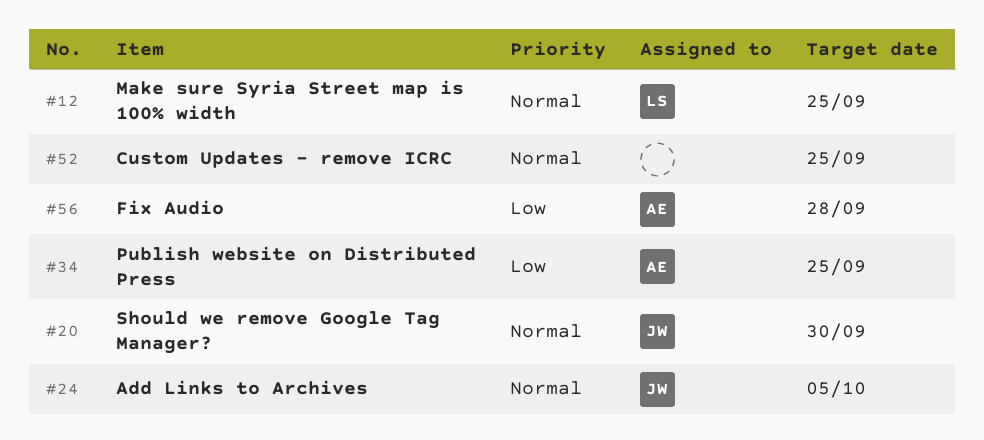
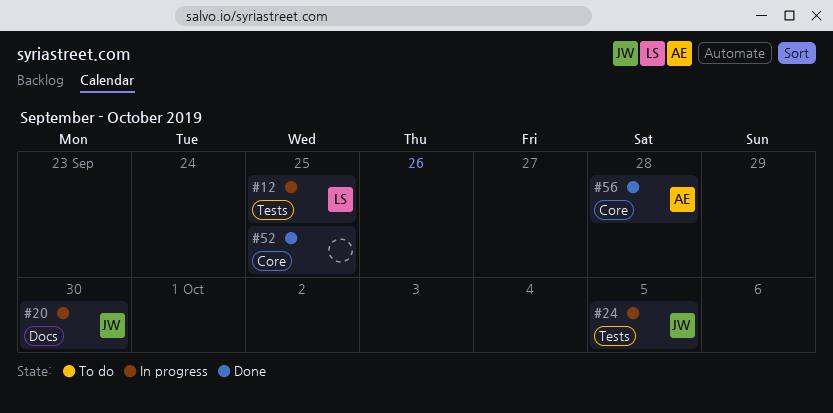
#34: present -> none

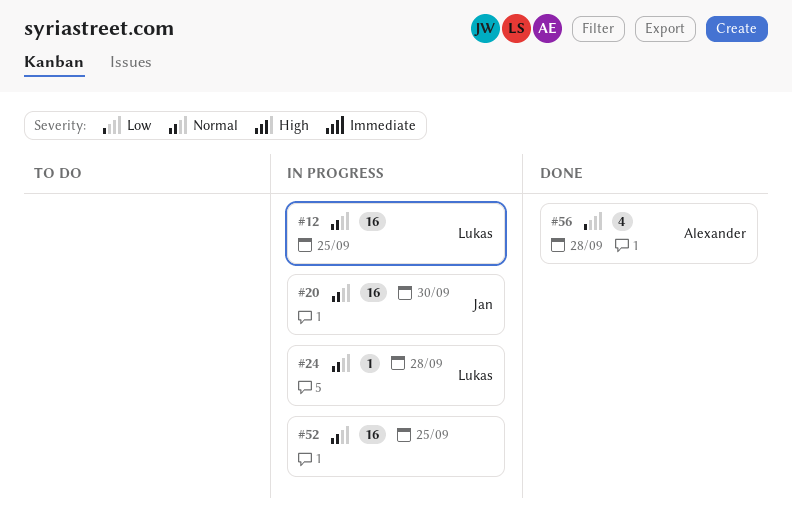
#24, owner: Jan -> Lukas
#24, due: Oct 5 -> Sep 28
#52, status: Done -> In progress

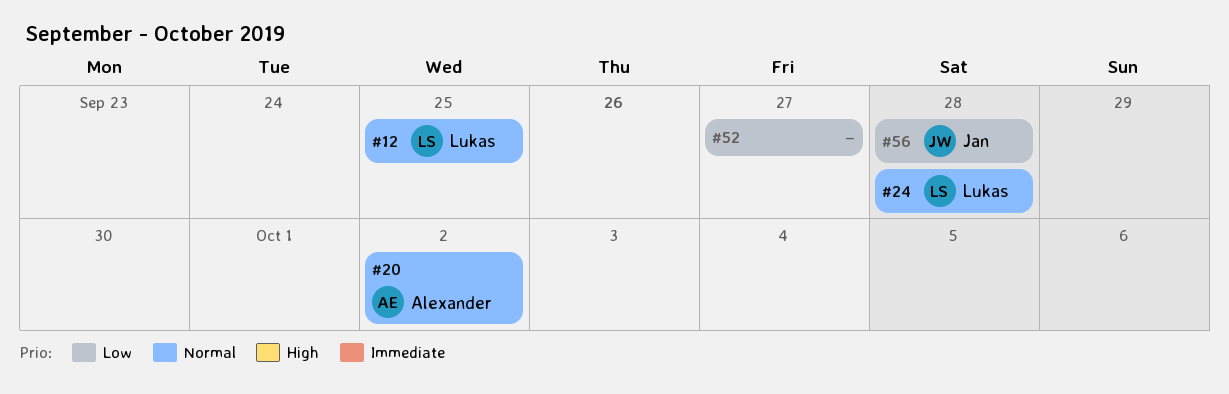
#20, owner: Jan -> Alexander
#20, due: Sep 30 -> Oct 2
#52, priority: Normal -> Low
#52, due: Sep 25 -> Sep 27
#56, owner: Alexander -> Jan

